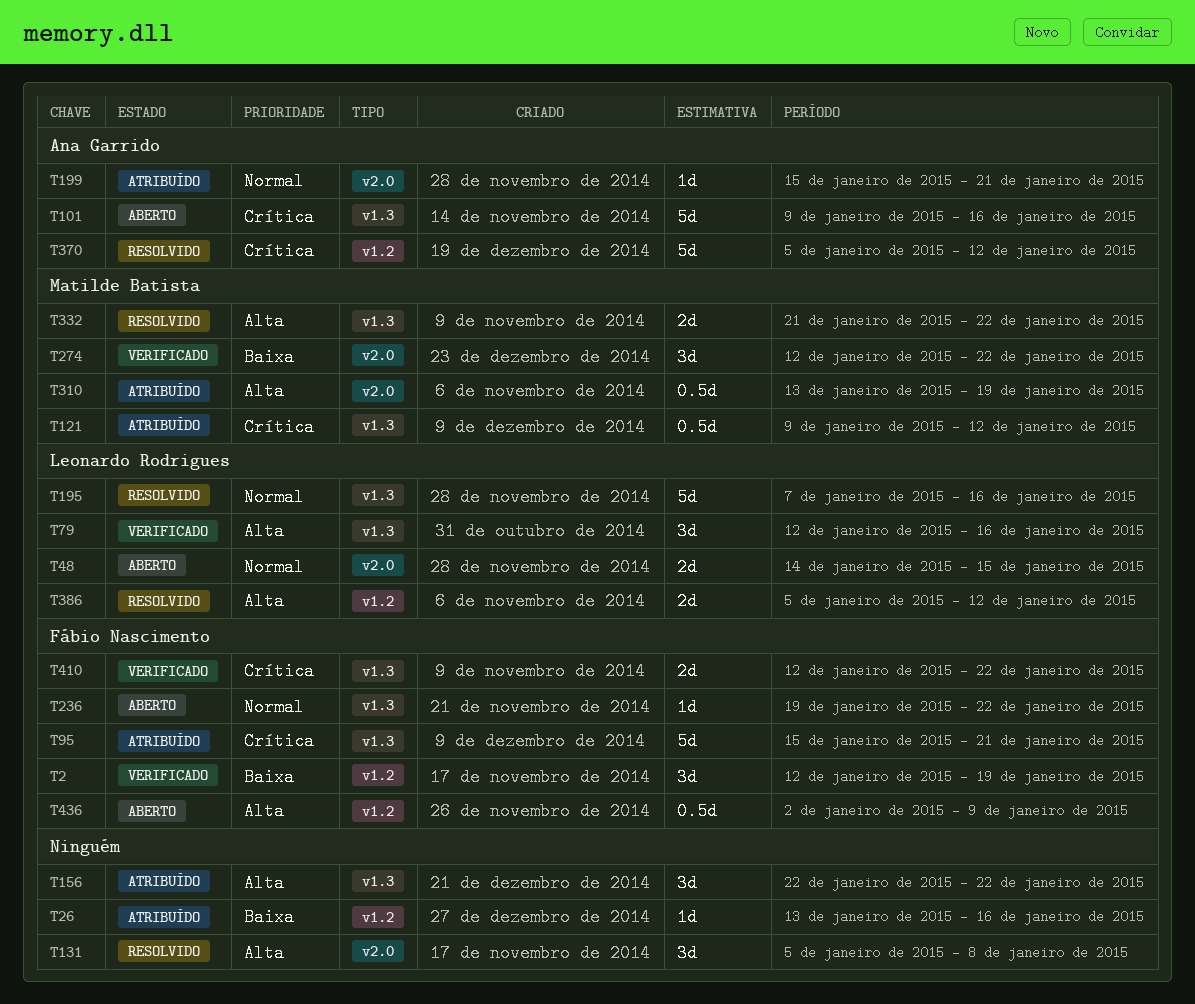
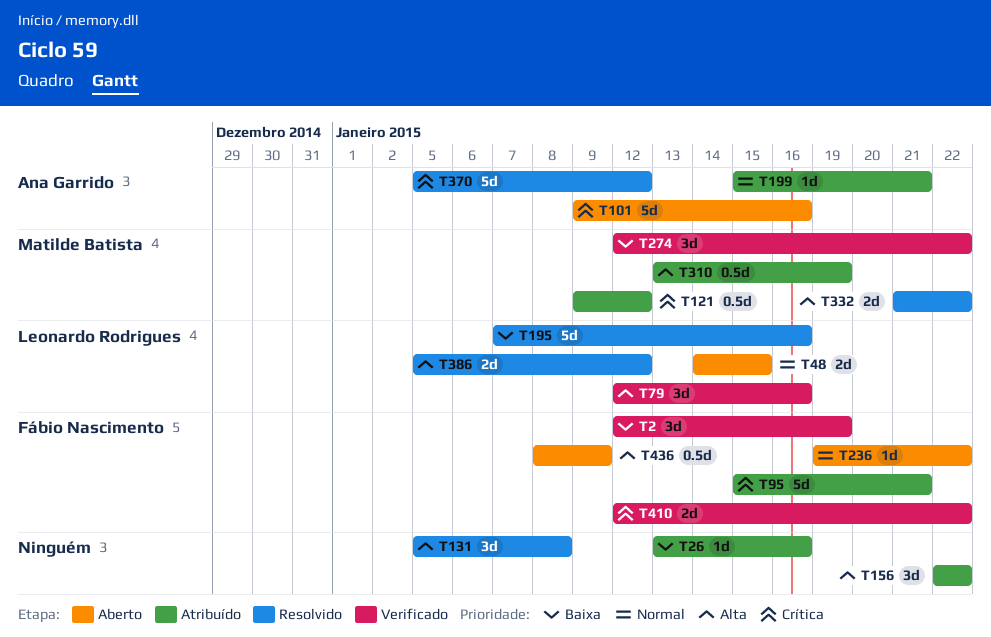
T195, priority: Normal -> Baixa
T436, start: Jan 2 -> Jan 8

